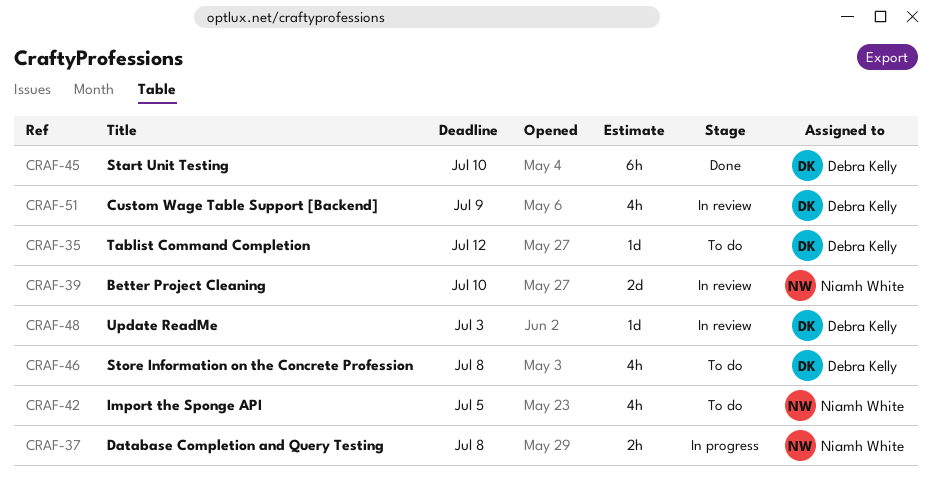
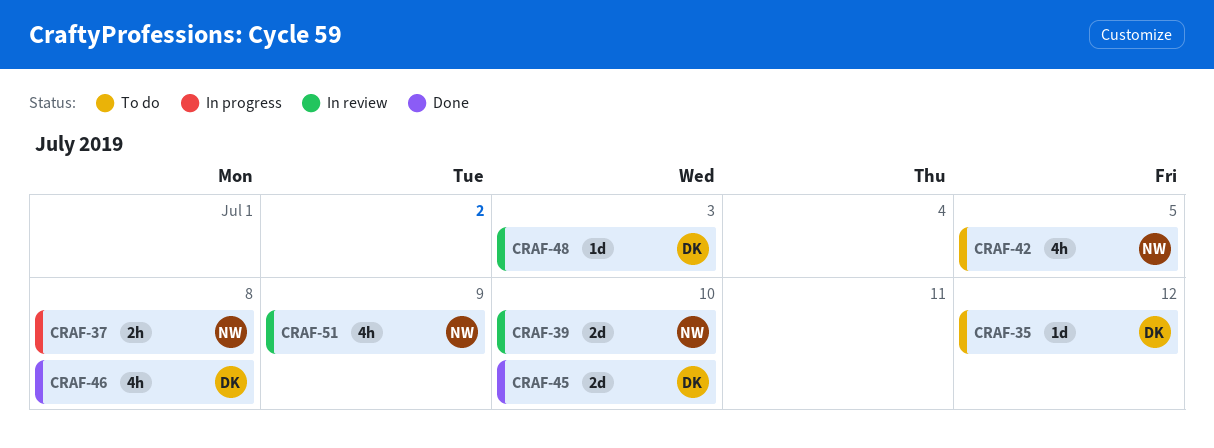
CRAF-45, estimate: 6h -> 2d
CRAF-46, status: To do -> Done
CRAF-51, owner: Debra Kelly -> Niamh White

